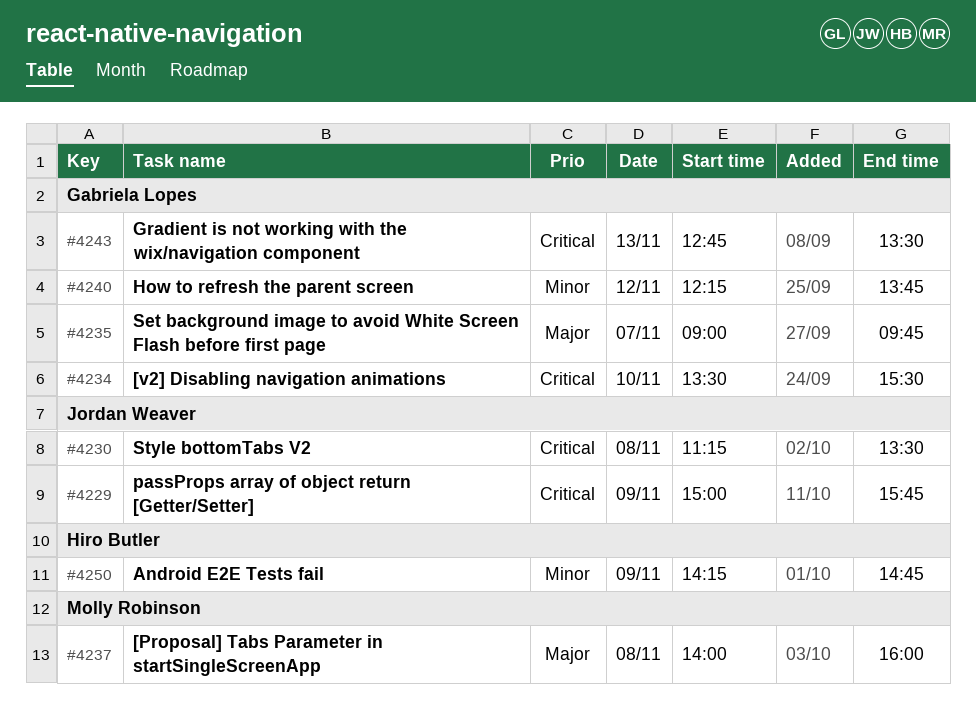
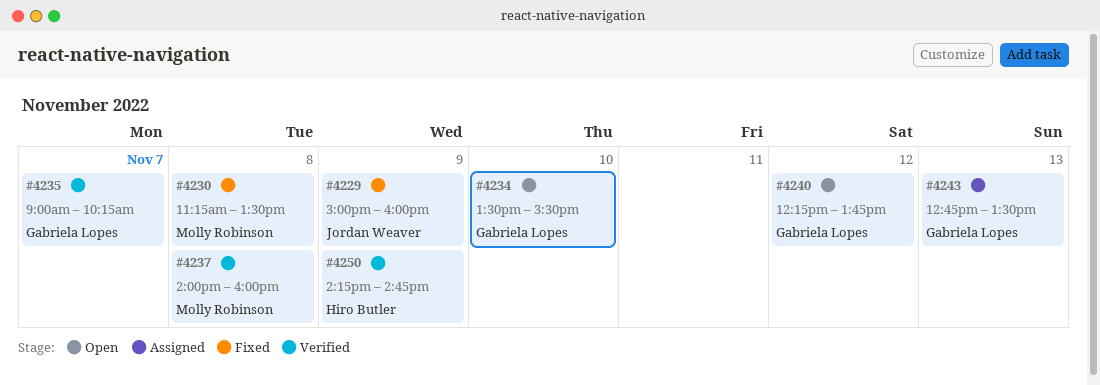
#4229, ends: 15:45 -> 16:00
#4230, owner: Jordan Weaver -> Molly Robinson
#4235, ends: 09:45 -> 10:15

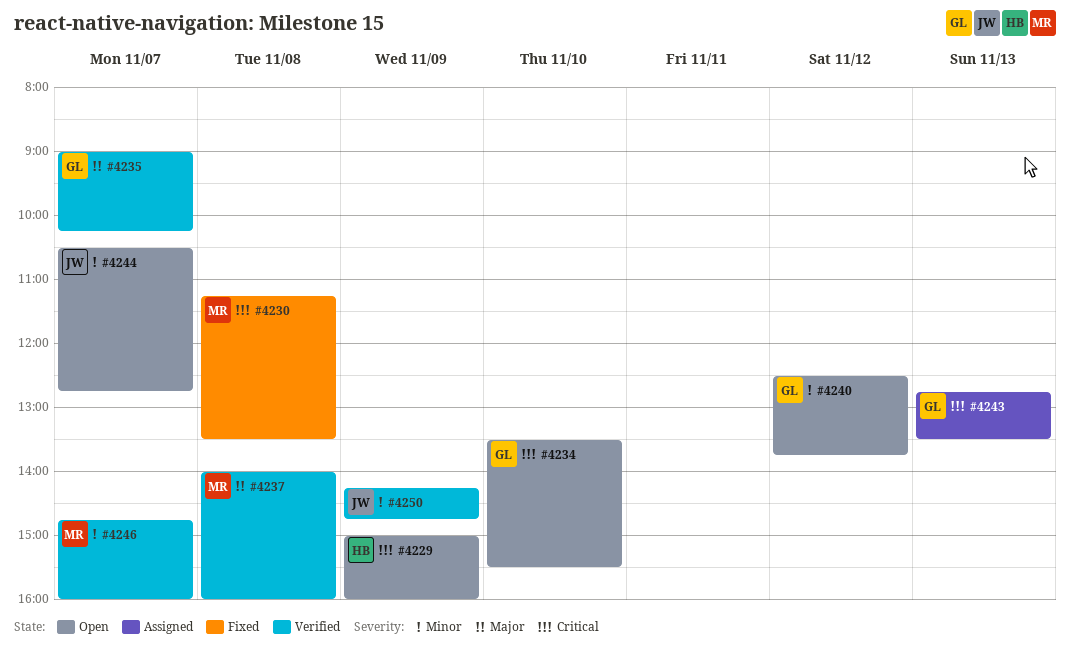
#4229, status: Fixed -> Open
#4229, owner: Jordan Weaver -> Hiro Butler
#4240, begins: 12:15 -> 12:30
#4244: none -> present
#4246: none -> present
#4250, owner: Hiro Butler -> Jordan Weaver

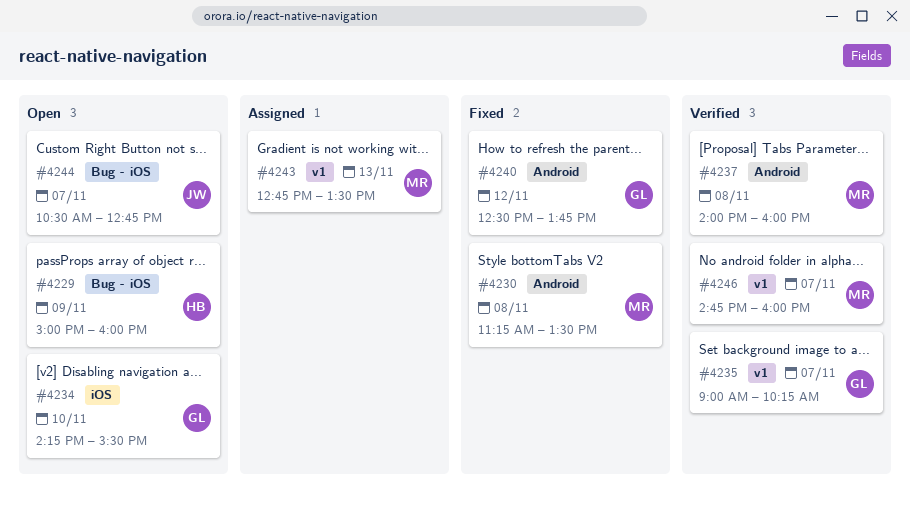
#4234, begins: 13:30 -> 14:15
#4240, status: Open -> Fixed
#4243, owner: GL -> MR
#4250: present -> none

